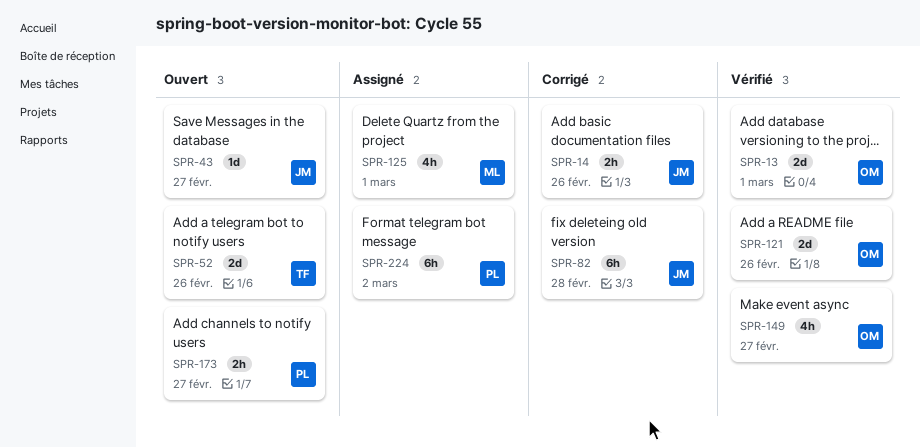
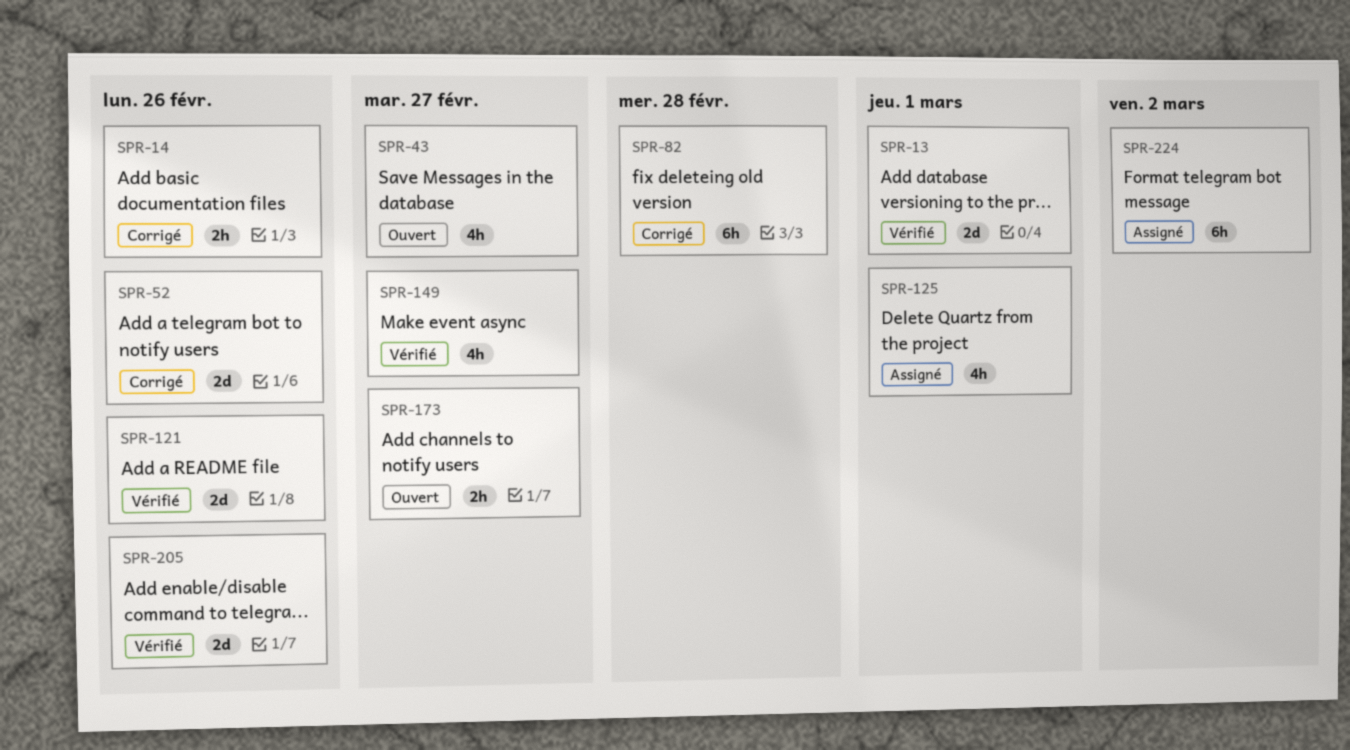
SPR-43, estimate: 1d -> 4h
SPR-52, status: Ouvert -> Corrigé
SPR-205: none -> present

